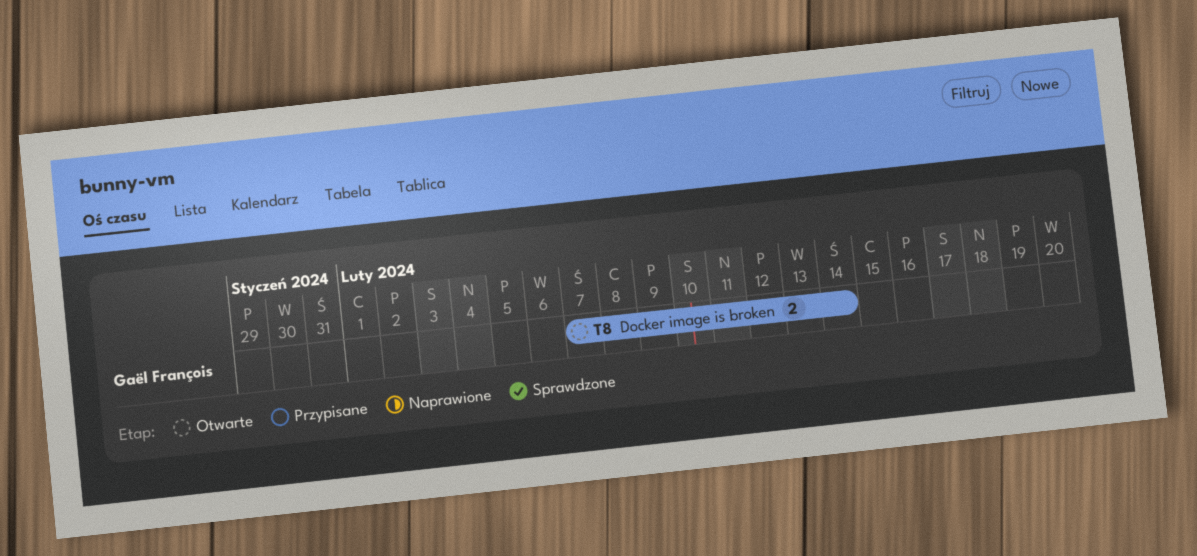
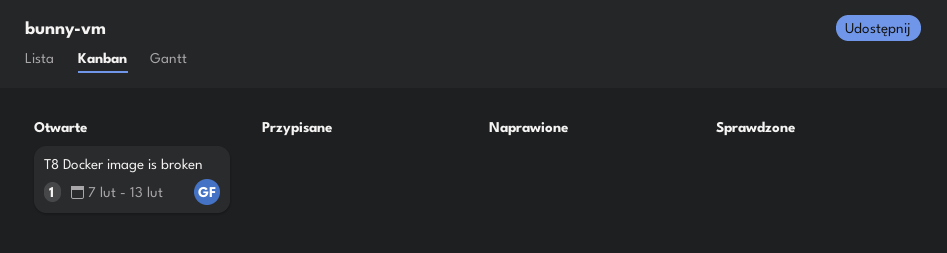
T8, estimate: 2 -> 1
T8, due: Feb 14 -> Feb 13

